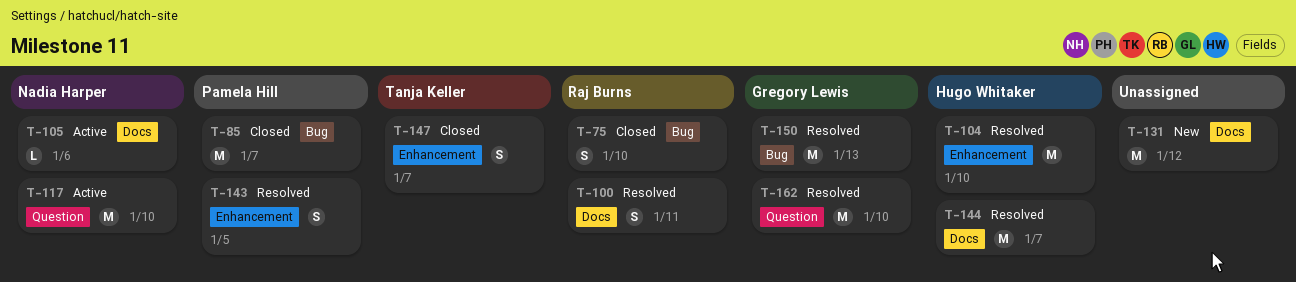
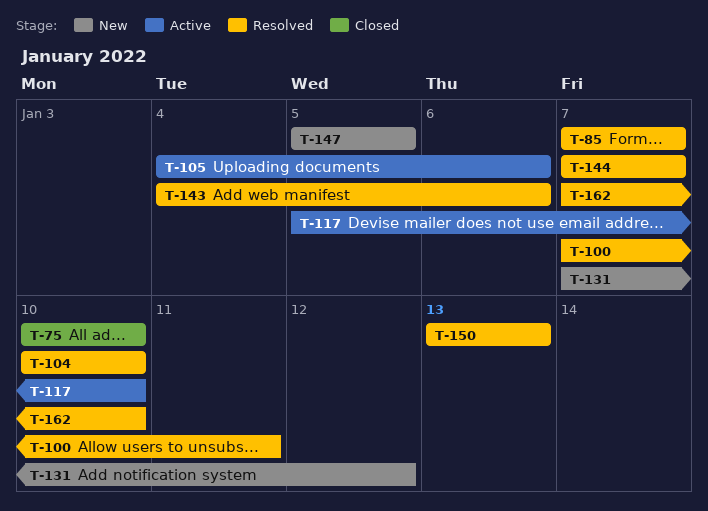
T-85, status: Closed -> Resolved
T-143, due: Jan 5 -> Jan 6
T-147, status: Closed -> New
T-147, due: Jan 7 -> Jan 5

